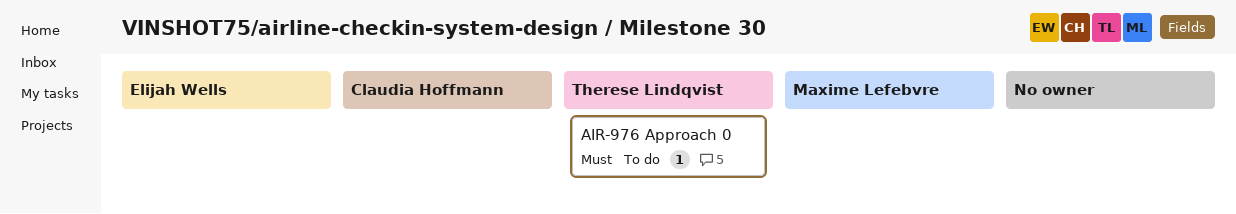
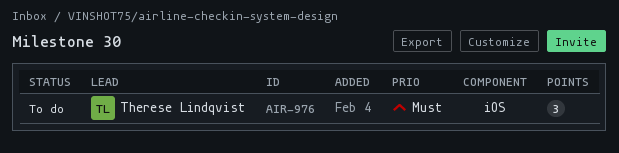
AIR-976, estimate: 1 -> 3

